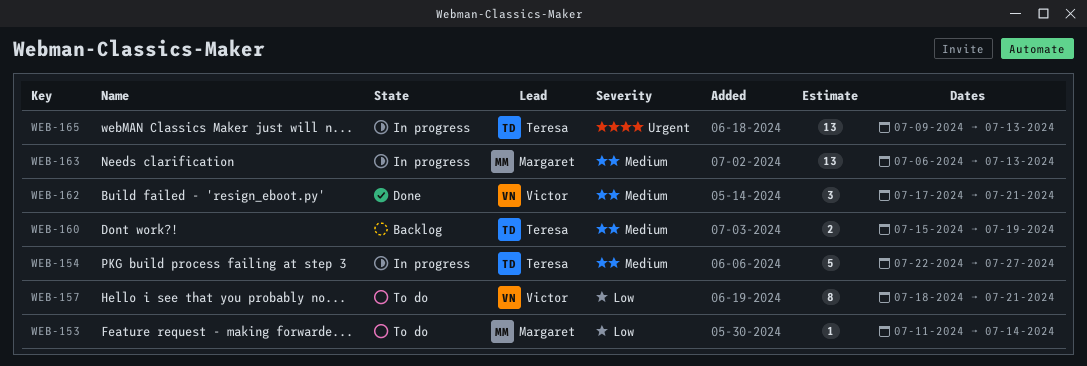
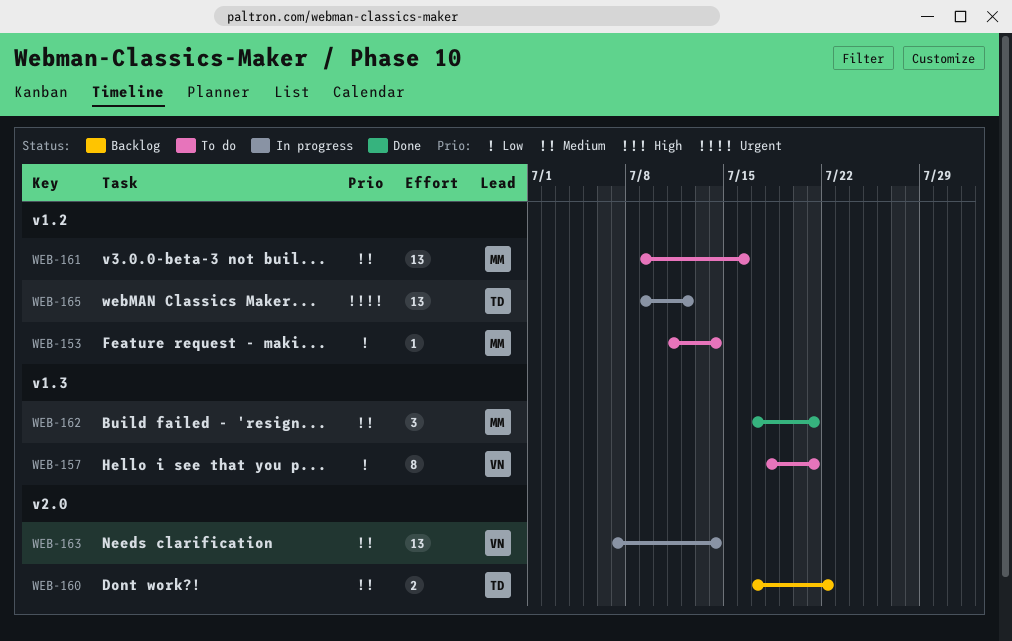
WEB-154: present -> none
WEB-160, start: Jul 15 -> Jul 17
WEB-160, due: Jul 19 -> Jul 22
WEB-161: none -> present
WEB-162, owner: Victor -> Margaret
WEB-163, owner: Margaret -> Victor
WEB-163, start: Jul 6 -> Jul 7
WEB-163, due: Jul 13 -> Jul 14
WEB-165, due: Jul 13 -> Jul 12

